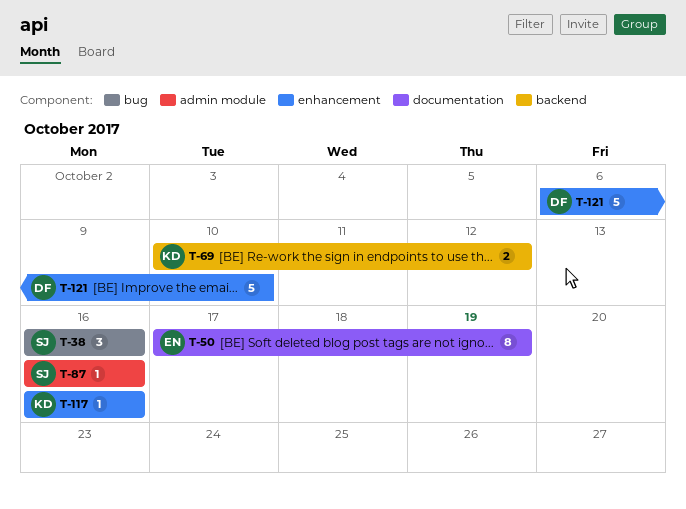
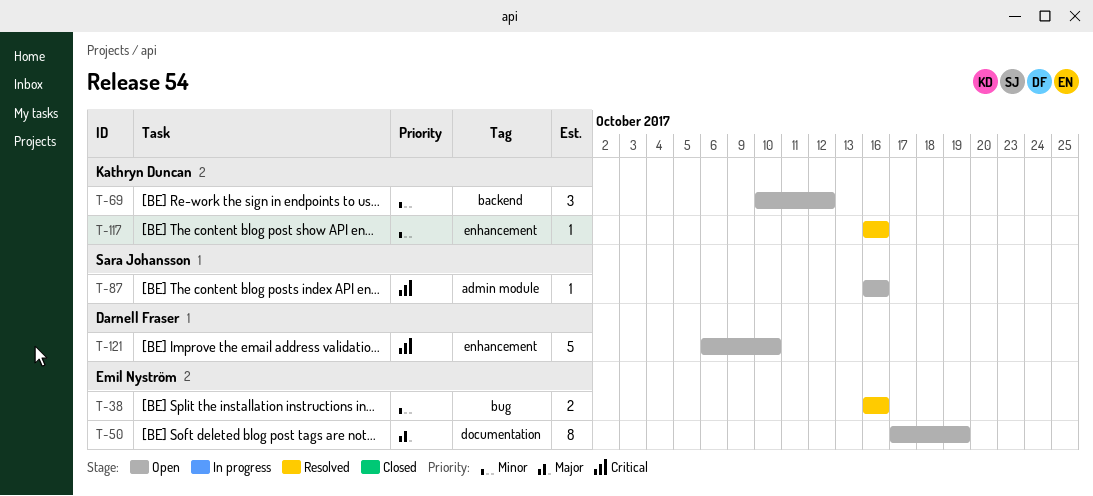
T-38, owner: Sara Johansson -> Emil Nyström
T-38, estimate: 3 -> 2
T-69, estimate: 2 -> 3

